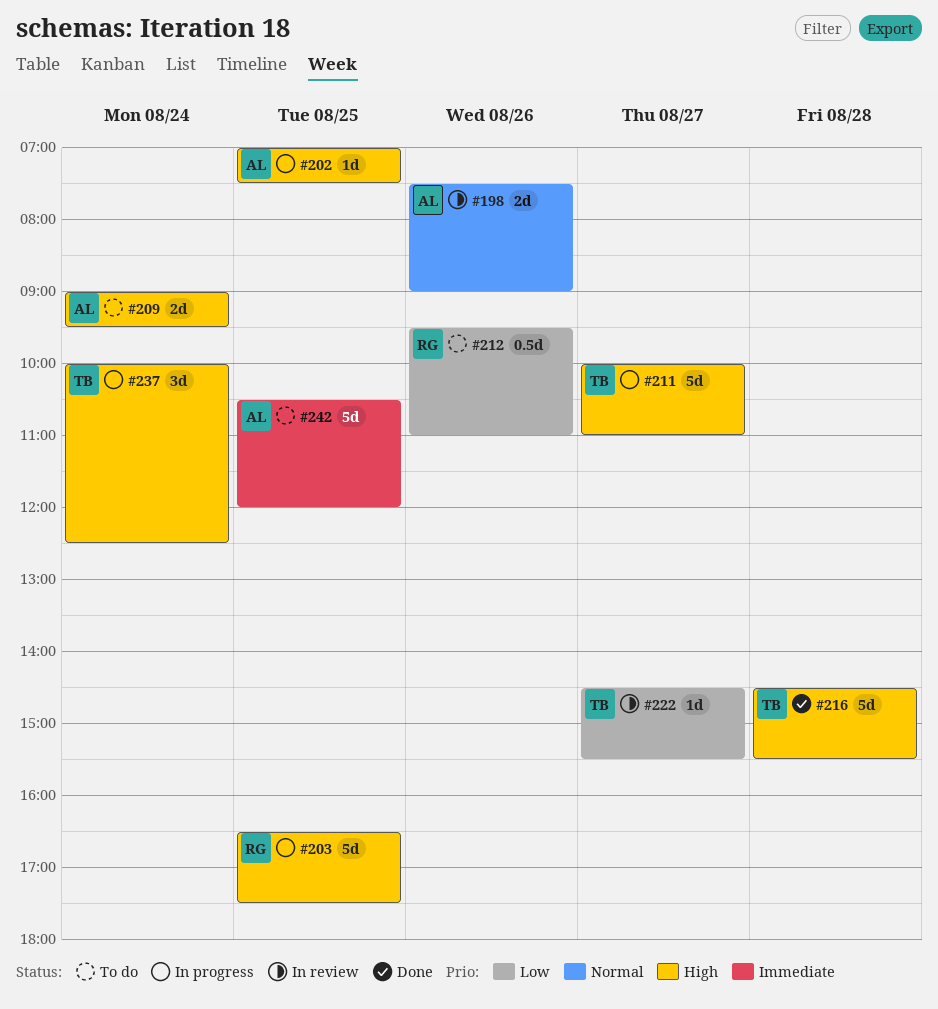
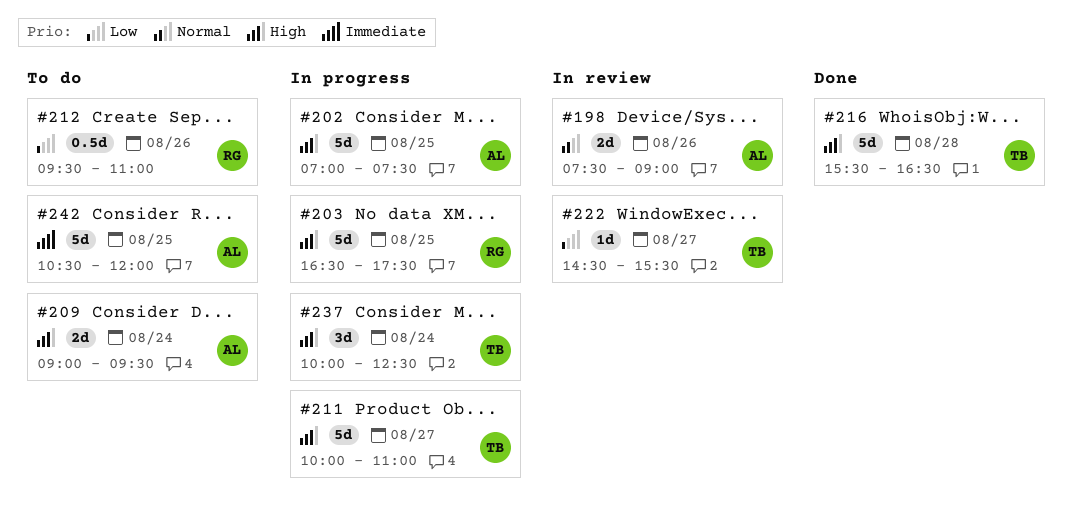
#202, estimate: 1d -> 5d
#216, begins: 14:30 -> 15:30
#216, ends: 15:30 -> 16:30

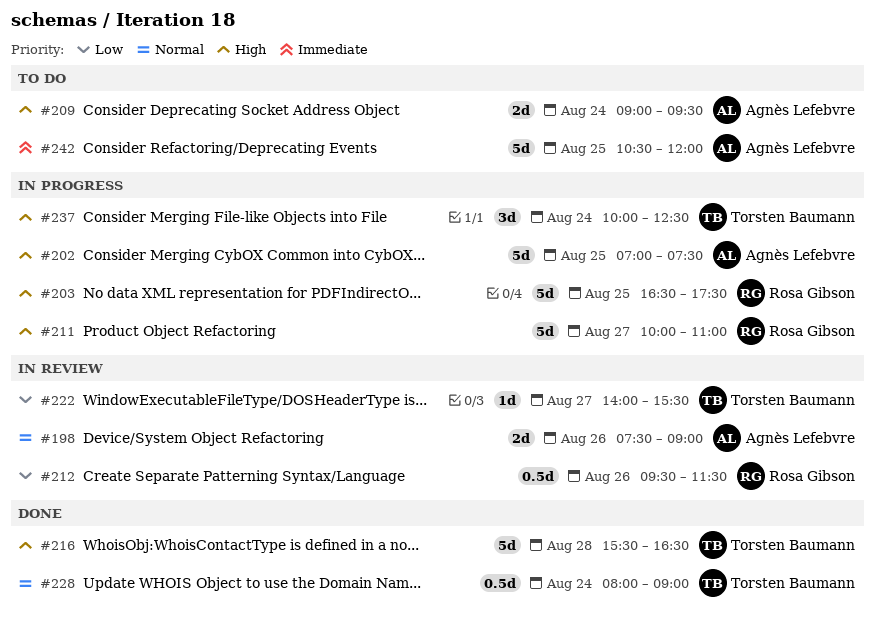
#211, owner: Torsten Baumann -> Rosa Gibson
#212, status: To do -> In review
#212, ends: 11:00 -> 11:30
#222, begins: 14:30 -> 14:00
#228: none -> present

